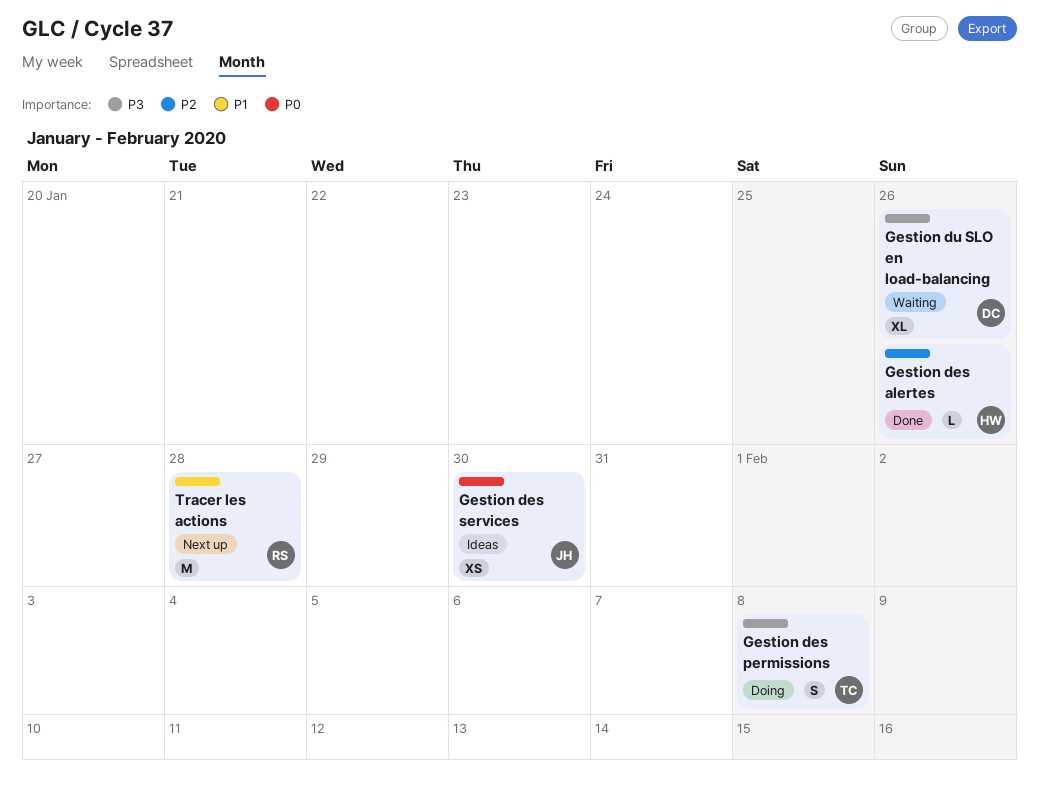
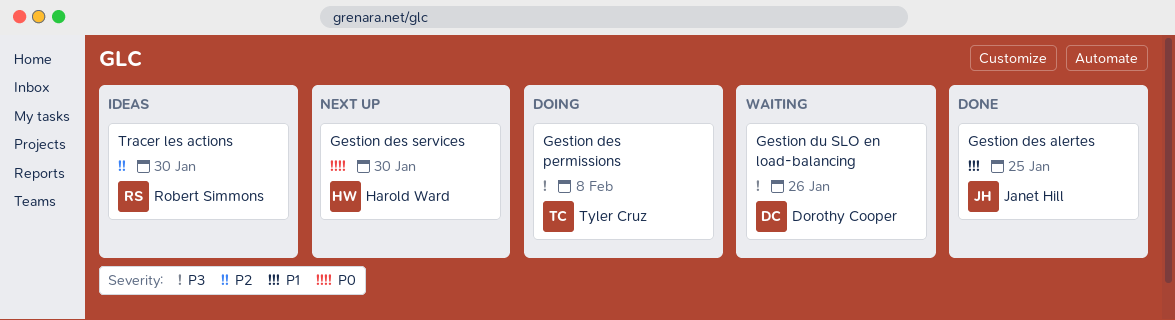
Gestion des alertes, owner: Harold Ward -> Janet Hill
Gestion des alertes, priority: P2 -> P1
Gestion des alertes, due: Jan 26 -> Jan 25
Gestion des services, status: Ideas -> Next up
Gestion des services, owner: Janet Hill -> Harold Ward
Tracer les actions, status: Next up -> Ideas
Tracer les actions, priority: P1 -> P2
Tracer les actions, due: Jan 28 -> Jan 30

